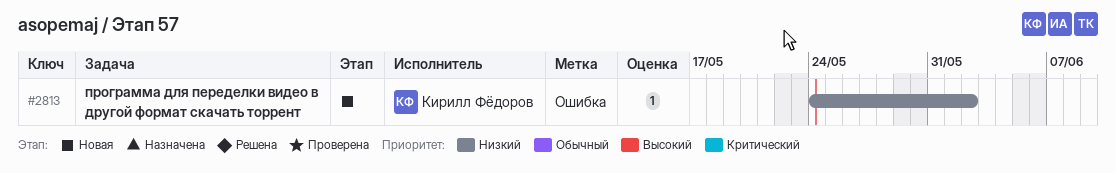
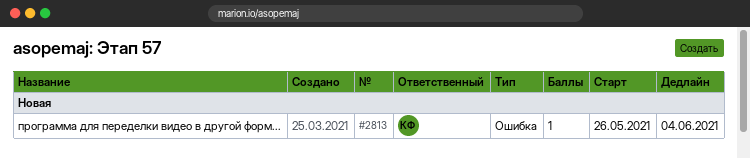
#2813, start: May 24 -> May 26
#2813, due: Jun 2 -> Jun 4

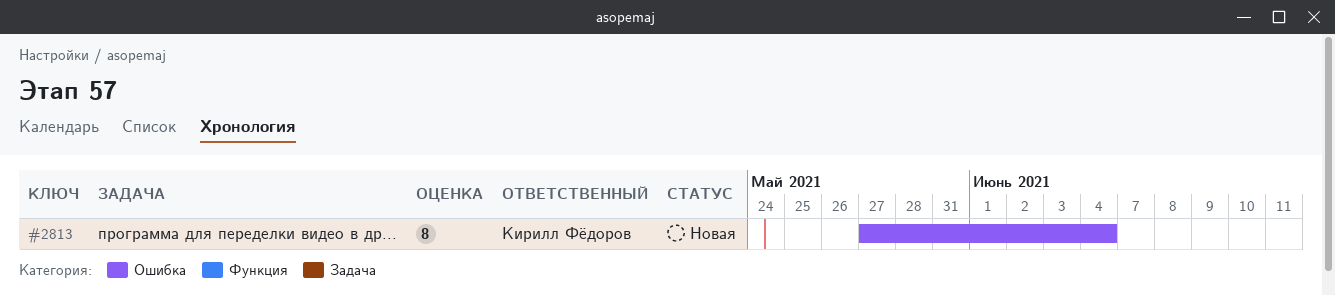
#2813, estimate: 1 -> 8
#2813, start: May 26 -> May 27

